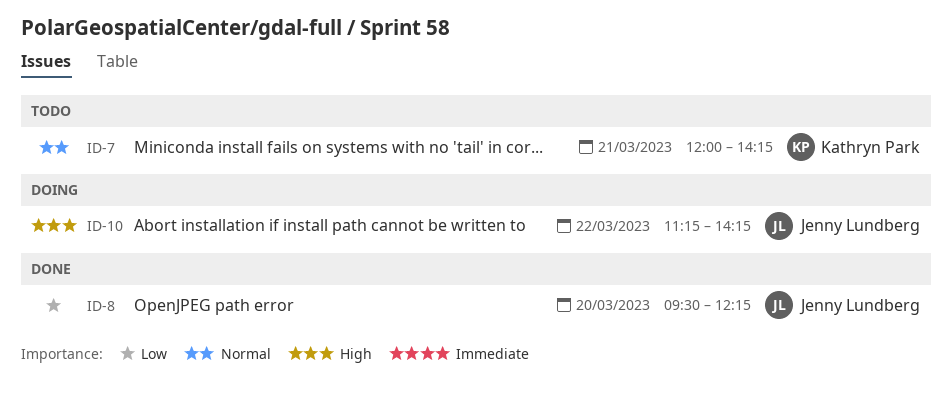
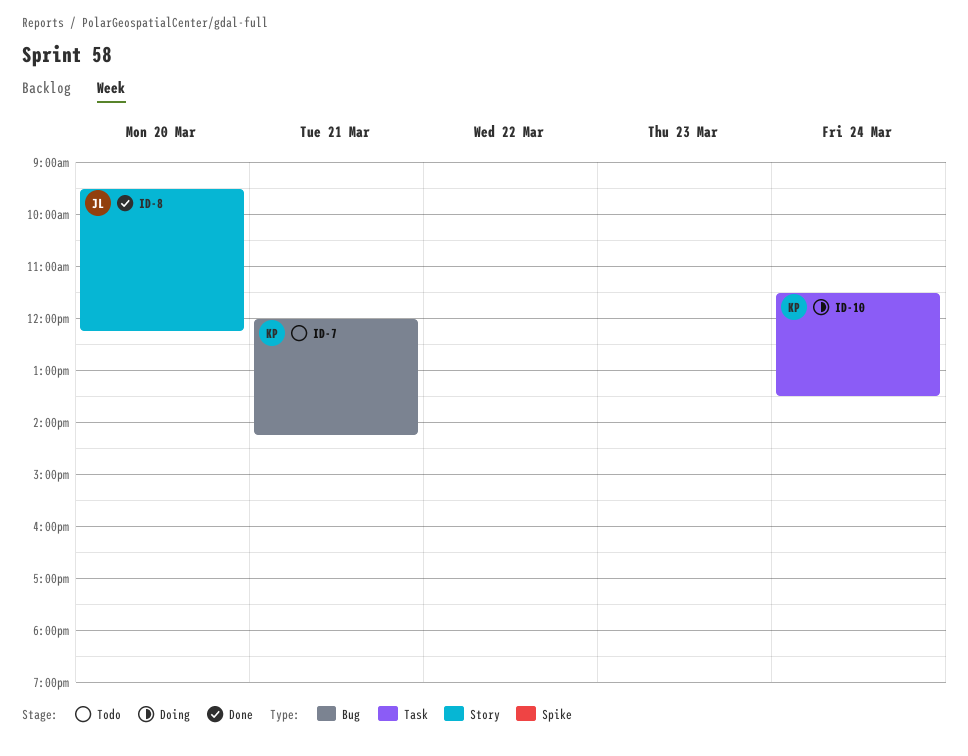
ID-10, owner: Jenny Lundberg -> Kathryn Park
ID-10, day: Mar 22 -> Mar 24
ID-10, begins: 11:15 -> 11:30
ID-10, ends: 14:15 -> 13:30

